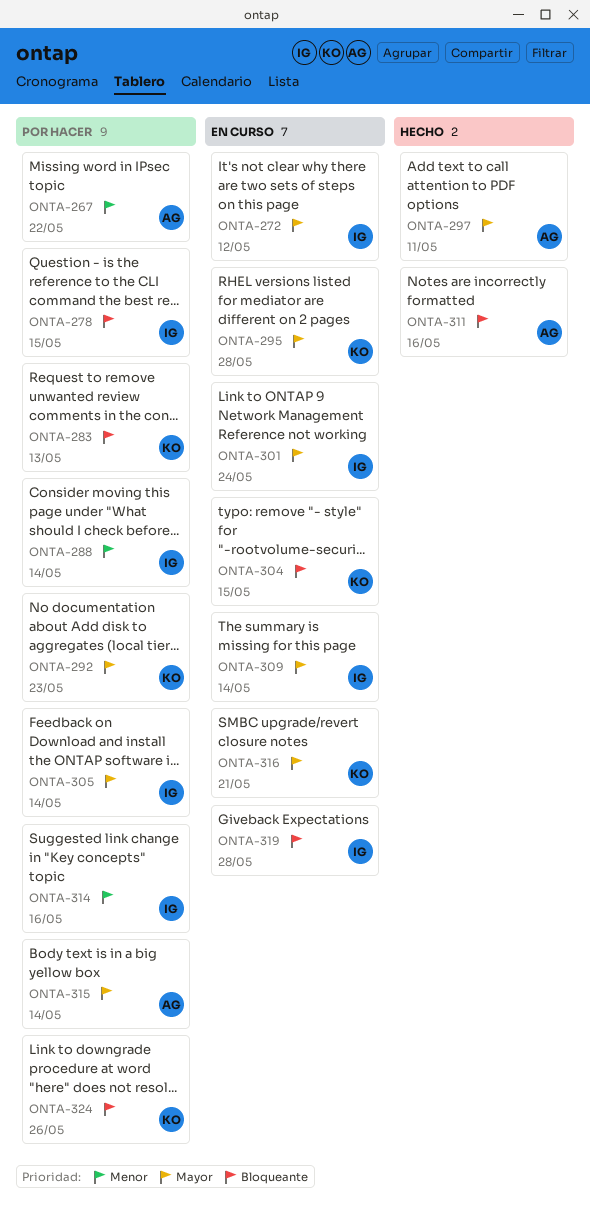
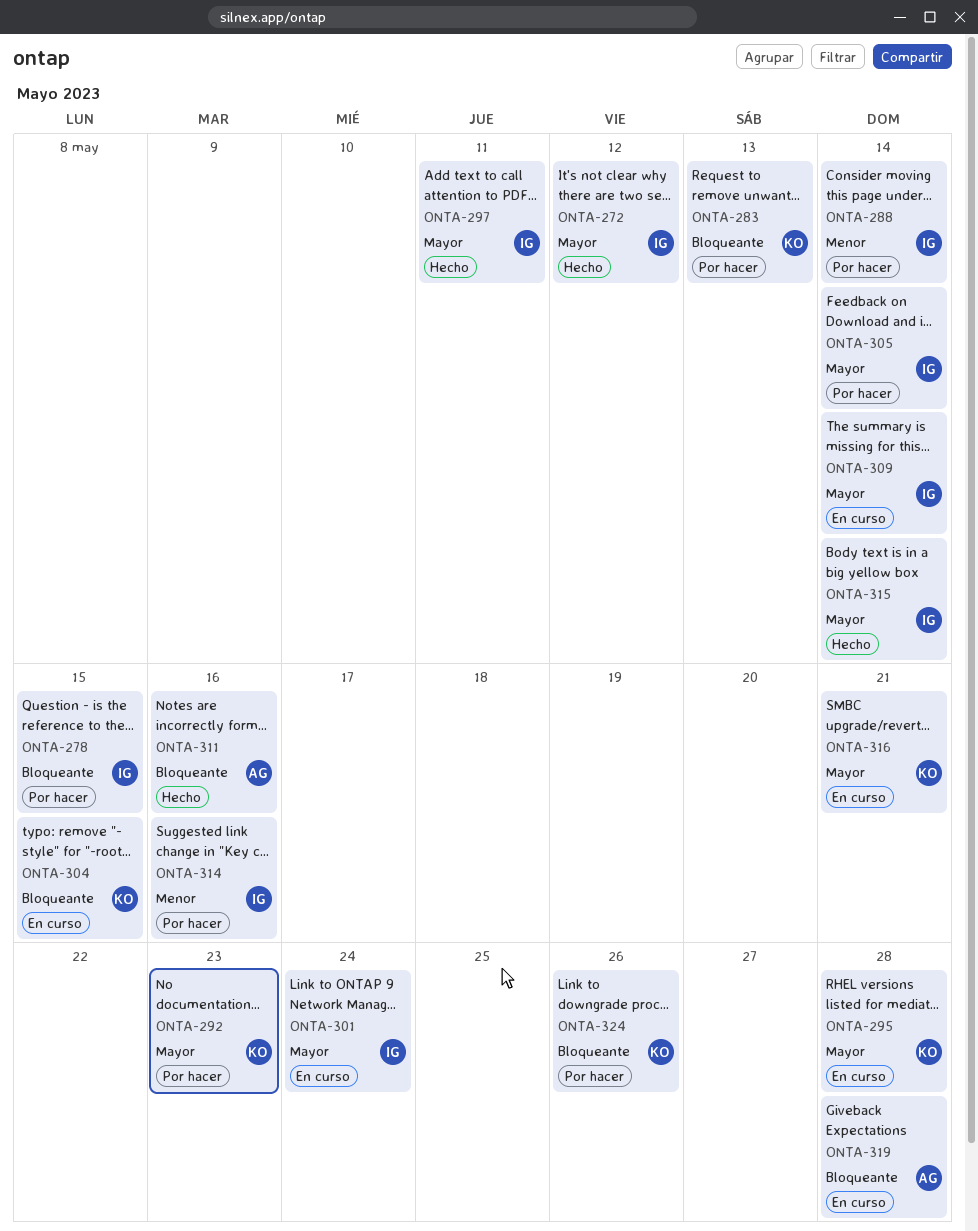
ONTA-267: present -> none
ONTA-272, status: En curso -> Hecho
ONTA-297, owner: AG -> IG
ONTA-315, status: Por hacer -> Hecho
ONTA-315, owner: AG -> IG
ONTA-319, owner: IG -> AG

